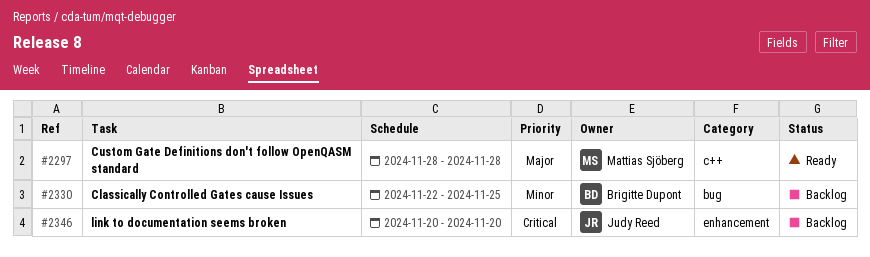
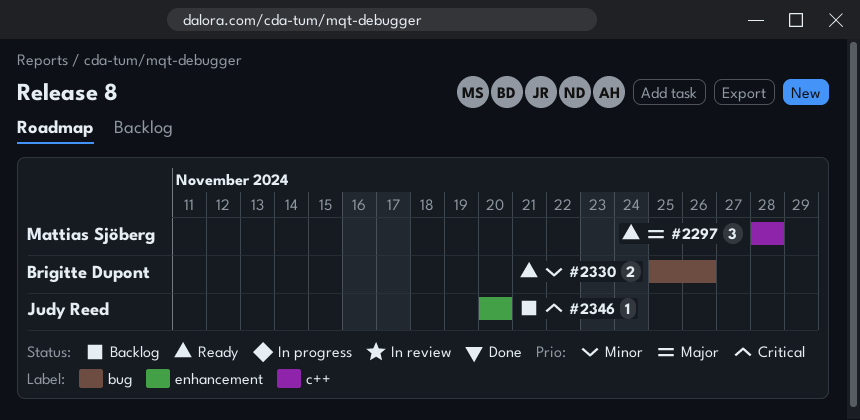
#2330, status: Backlog -> Ready
#2330, start: Nov 22 -> Nov 25
#2330, due: Nov 25 -> Nov 26

